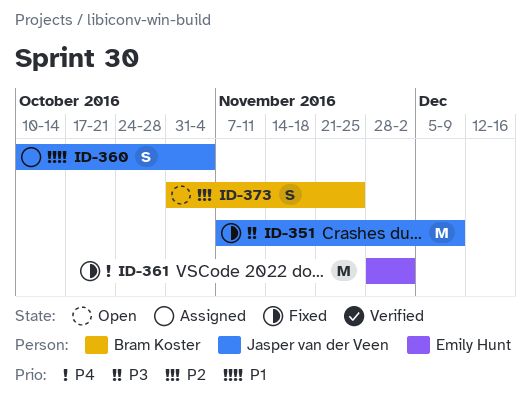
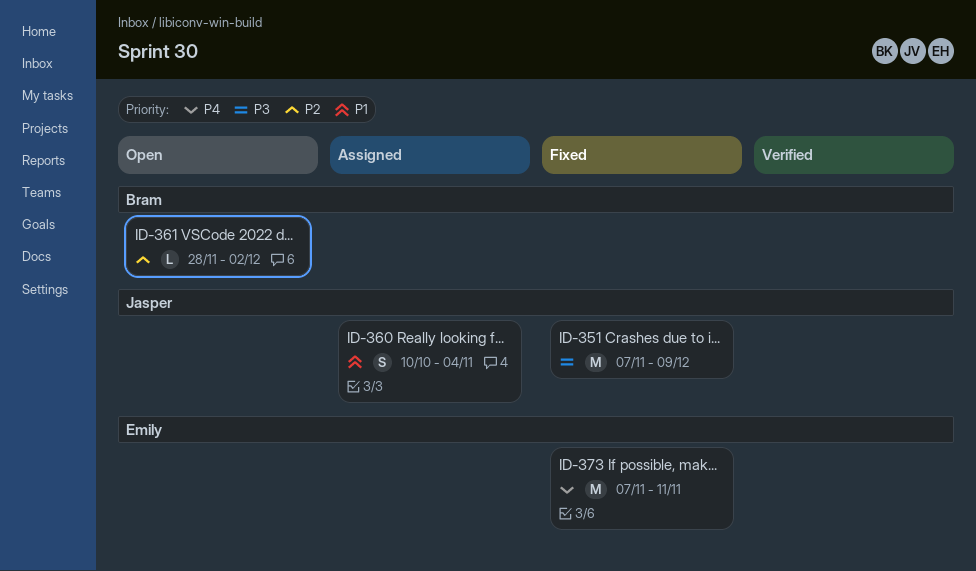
ID-361, status: Fixed -> Open
ID-361, owner: Emily Hunt -> Bram Koster
ID-361, priority: P4 -> P2
ID-361, estimate: M -> L
ID-373, status: Open -> Fixed
ID-373, owner: Bram Koster -> Emily Hunt
ID-373, priority: P2 -> P4
ID-373, estimate: S -> M
ID-373, start: Oct 31 -> Nov 7
ID-373, due: Nov 25 -> Nov 11

